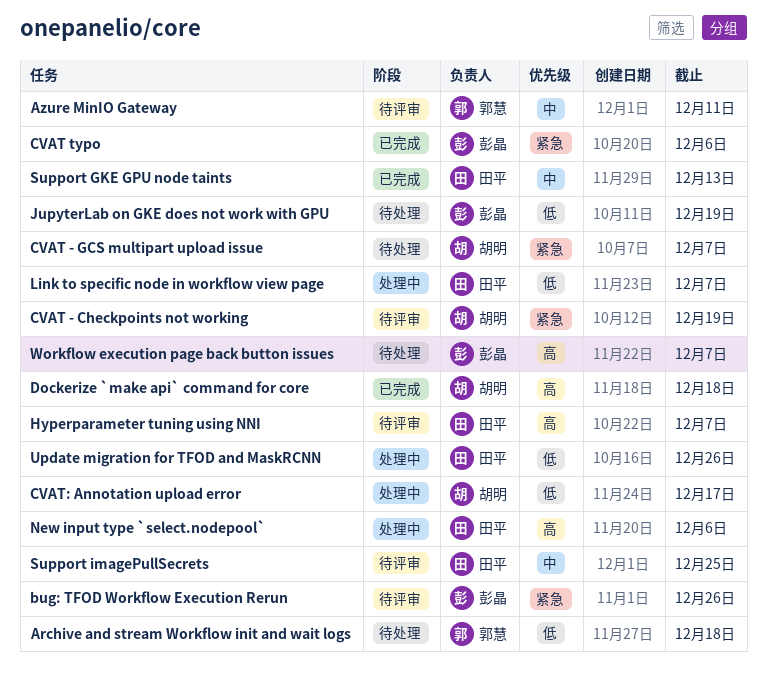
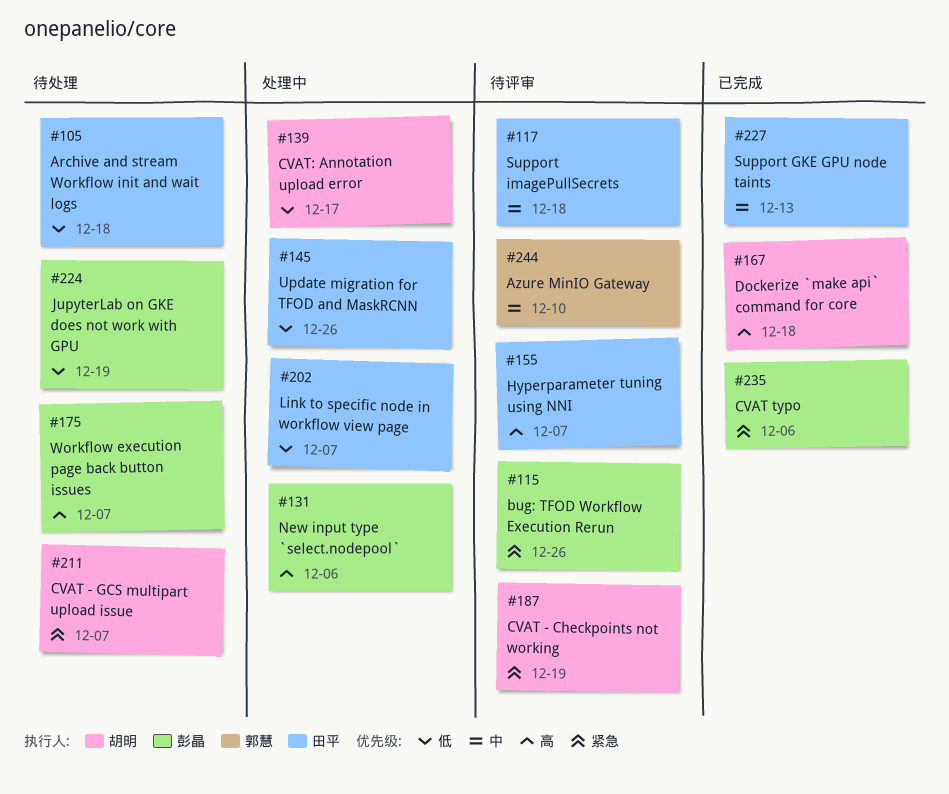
Archive and stream Workflow init and wait logs, owner: 郭慧 -> 田平
Azure MinIO Gateway, due: Dec 11 -> Dec 10
New input type `select.nodepool`, owner: 田平 -> 彭晶
Support imagePullSecrets, due: Dec 25 -> Dec 18

